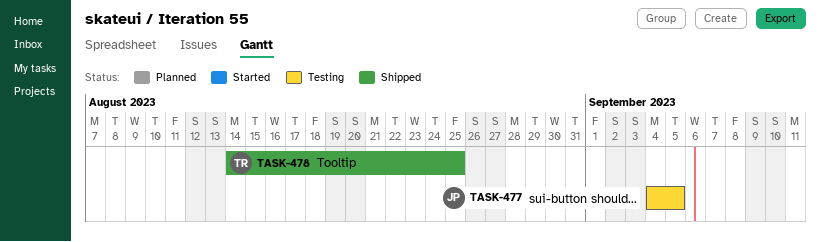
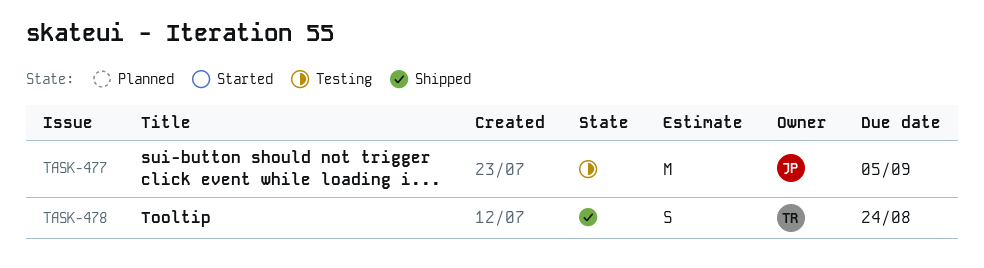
TASK-478, due: Aug 25 -> Aug 24

